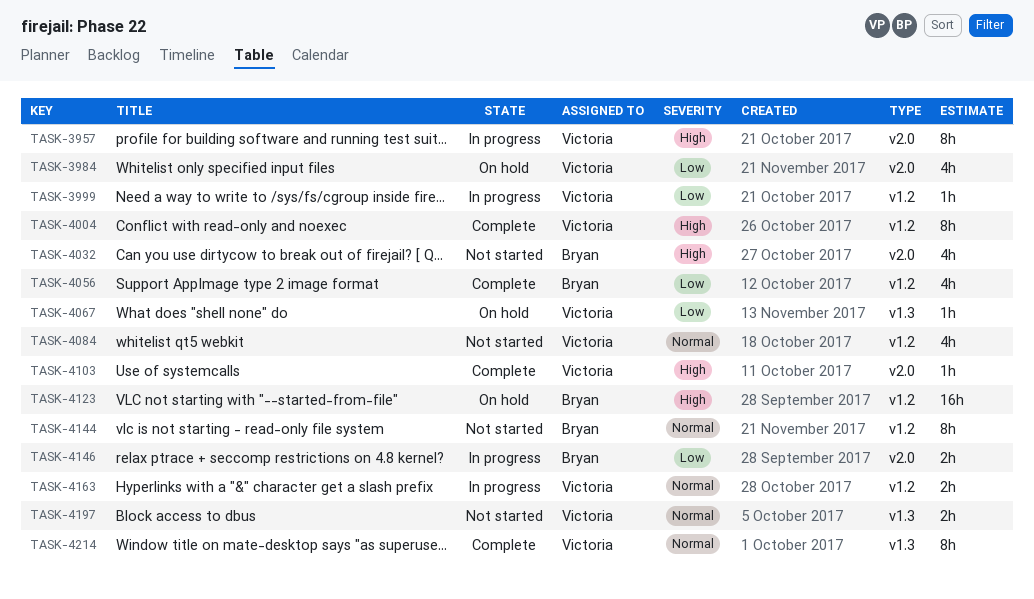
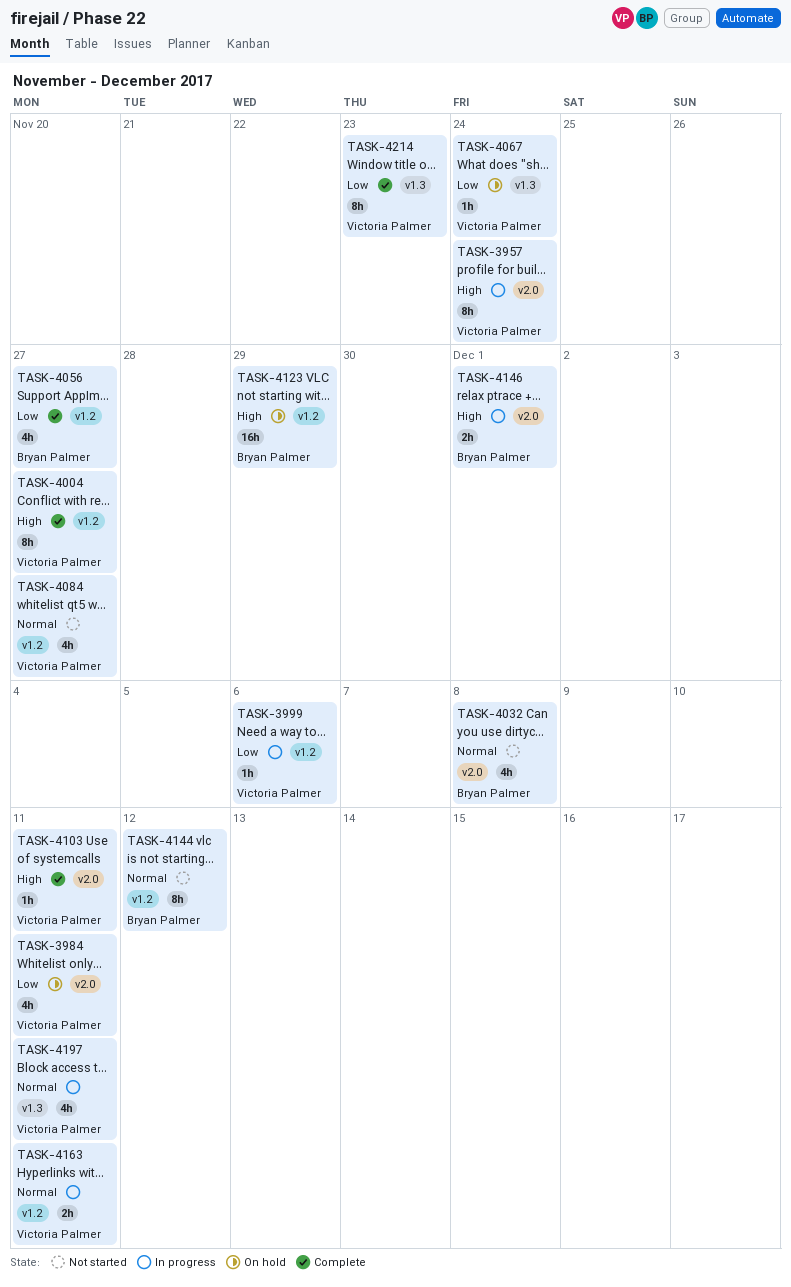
TASK-4032, priority: High -> Normal
TASK-4146, priority: Low -> High
TASK-4197, status: Not started -> In progress
TASK-4197, estimate: 2h -> 4h
TASK-4214, priority: Normal -> Low

